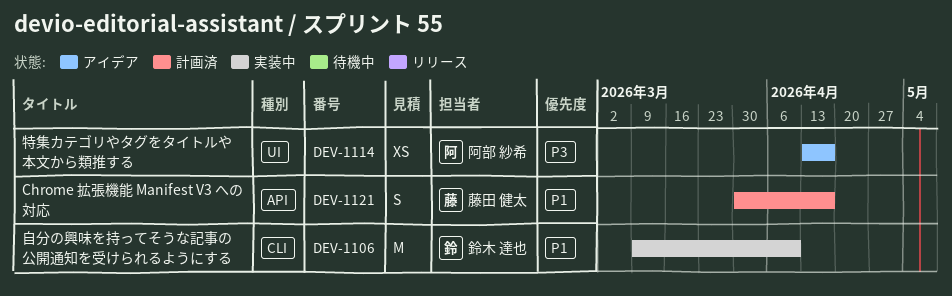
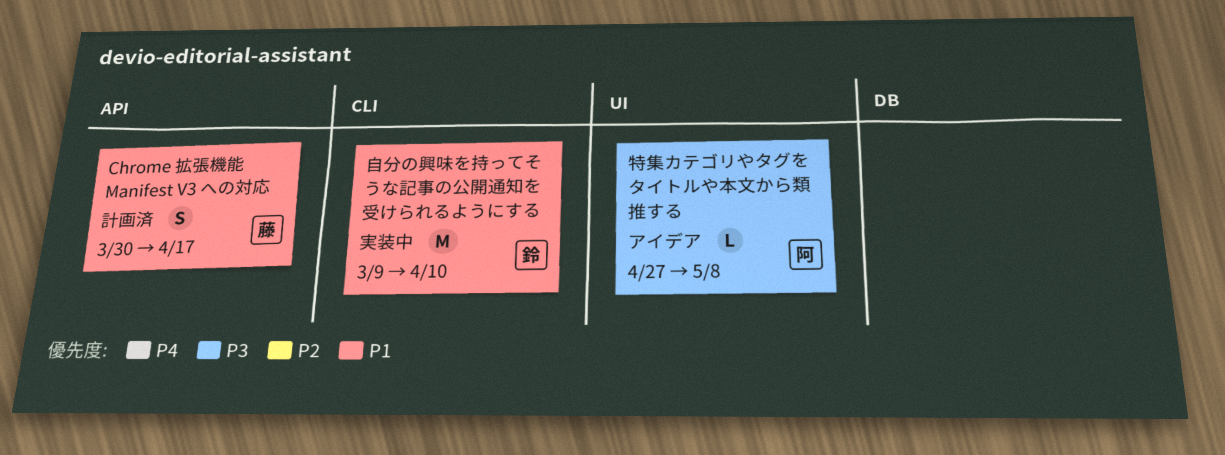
特集カテゴリやタグをタイトルや本文から類推する, estimate: XS -> L
特集カテゴリやタグをタイトルや本文から類推する, start: Apr 13 -> Apr 27
特集カテゴリやタグをタイトルや本文から類推する, due: Apr 17 -> May 8

